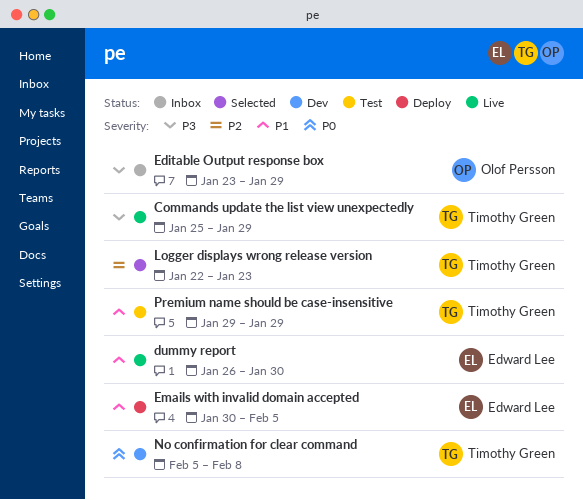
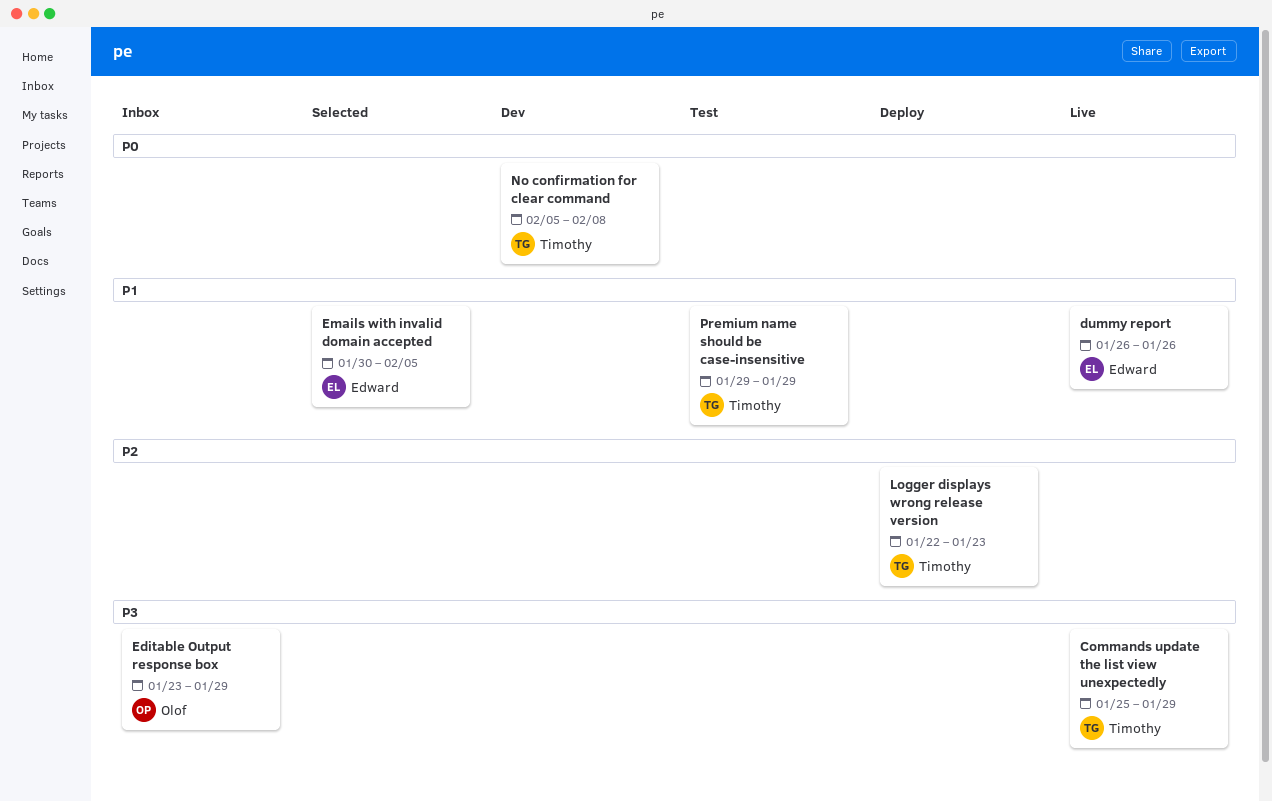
dummy report, due: Jan 30 -> Jan 26
Emails with invalid domain accepted, status: Deploy -> Selected
Logger displays wrong release version, status: Selected -> Deploy

